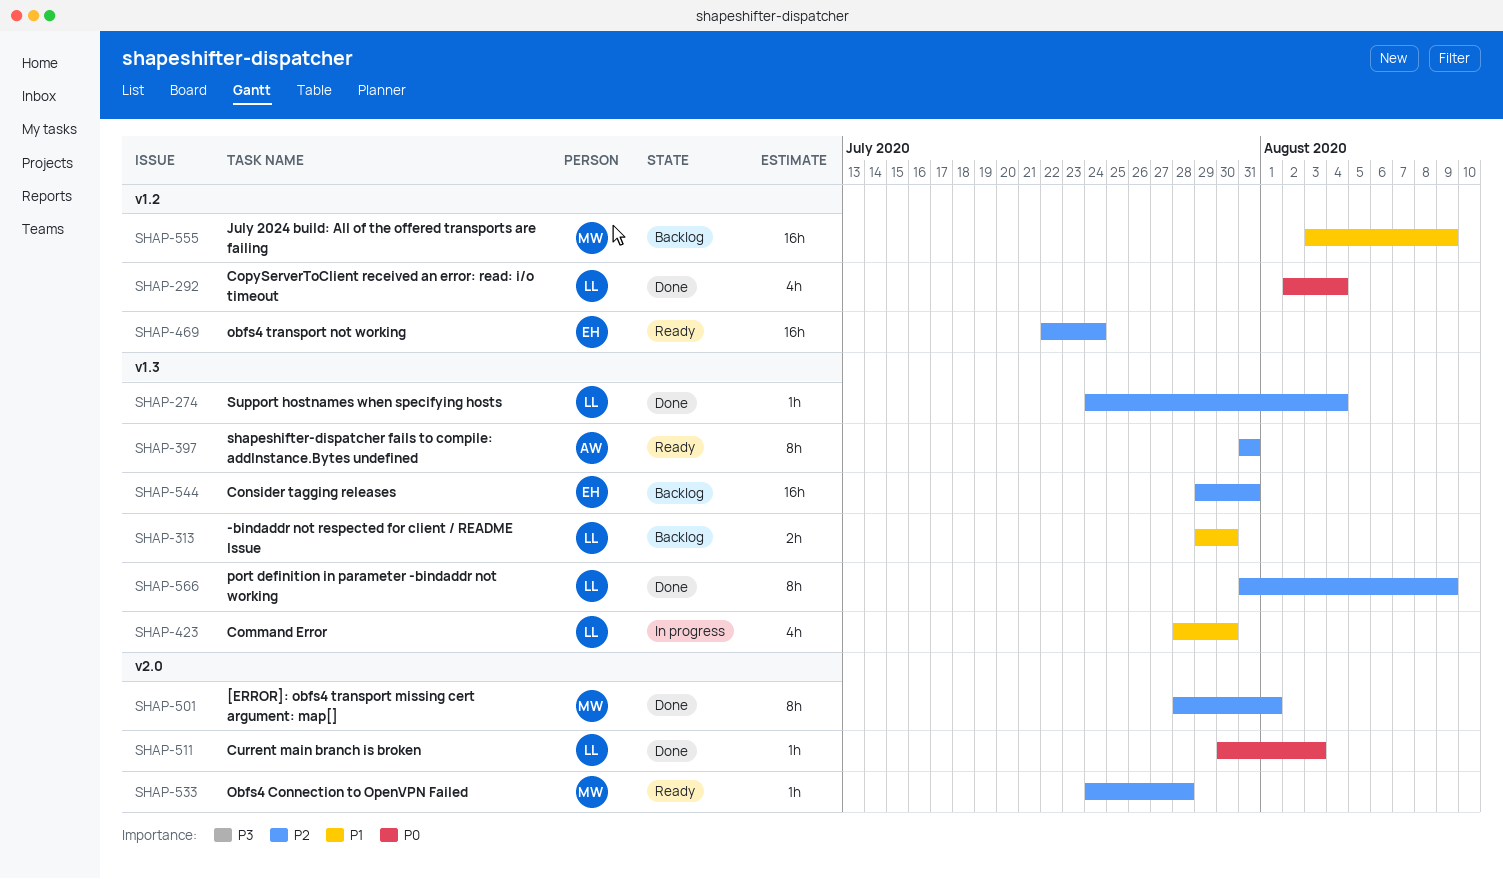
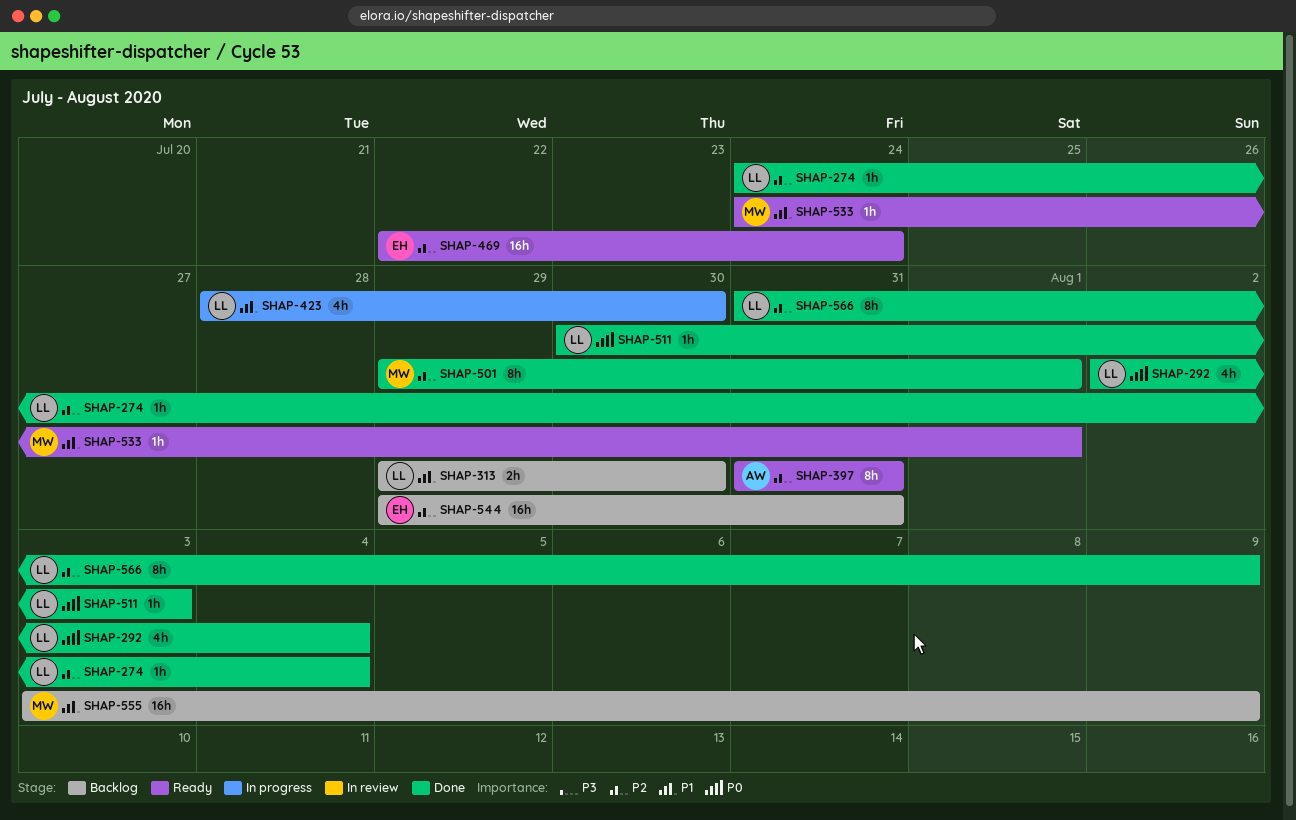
SHAP-501, start: Jul 28 -> Jul 29
SHAP-533, priority: P2 -> P1
SHAP-533, due: Jul 28 -> Aug 1

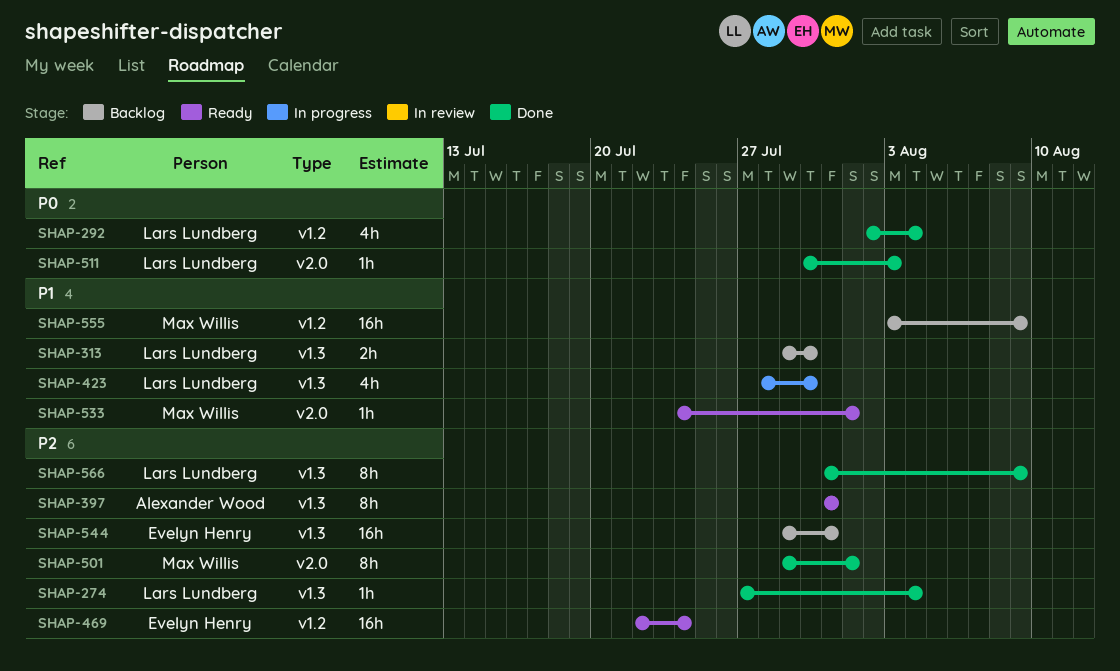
SHAP-274, start: Jul 24 -> Jul 27

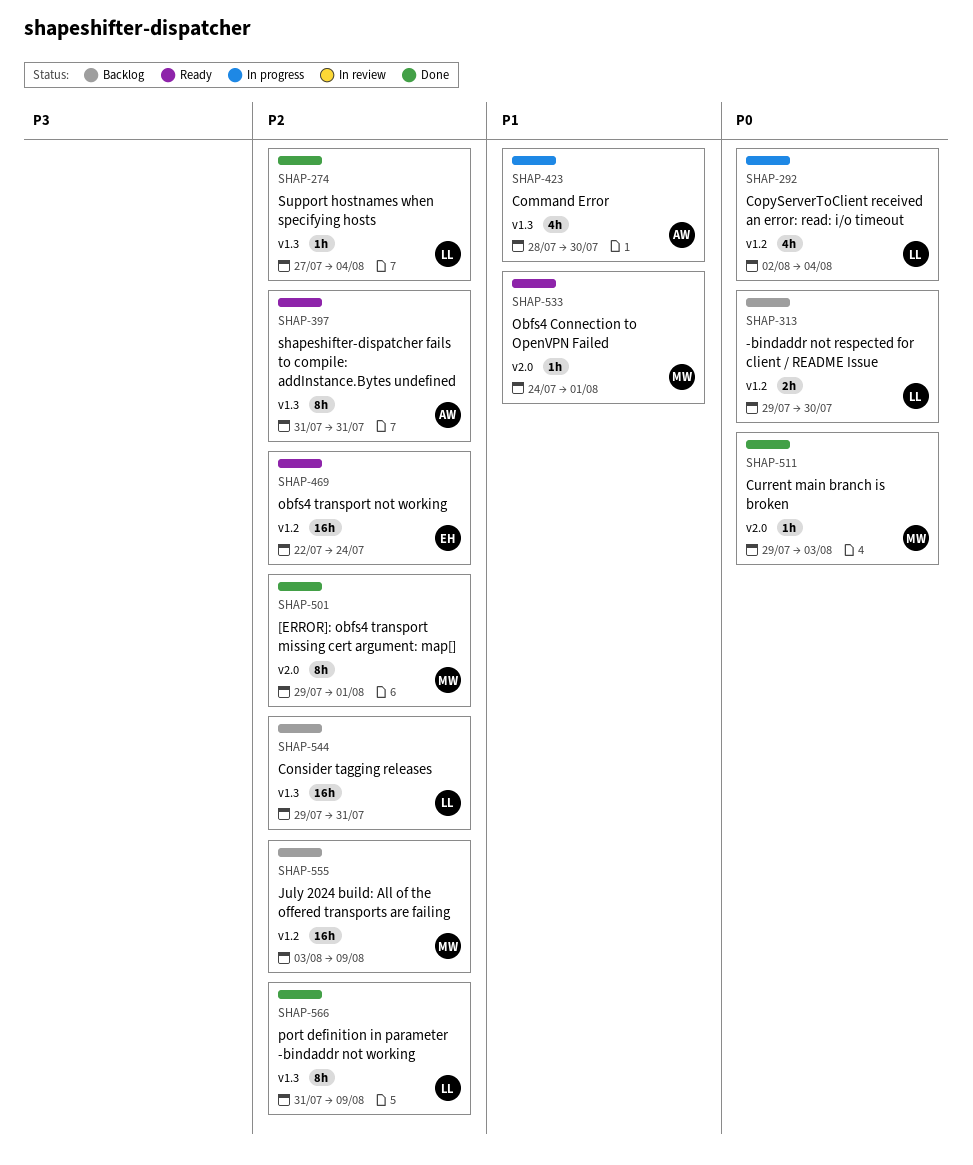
SHAP-292, status: Done -> In progress
SHAP-313, priority: P1 -> P0
SHAP-313, label: v1.3 -> v1.2
SHAP-423, owner: Lars Lundberg -> Alexander Wood
SHAP-511, owner: Lars Lundberg -> Max Willis
SHAP-511, start: Jul 30 -> Jul 29
SHAP-544, owner: Evelyn Henry -> Lars Lundberg
SHAP-555, priority: P1 -> P2

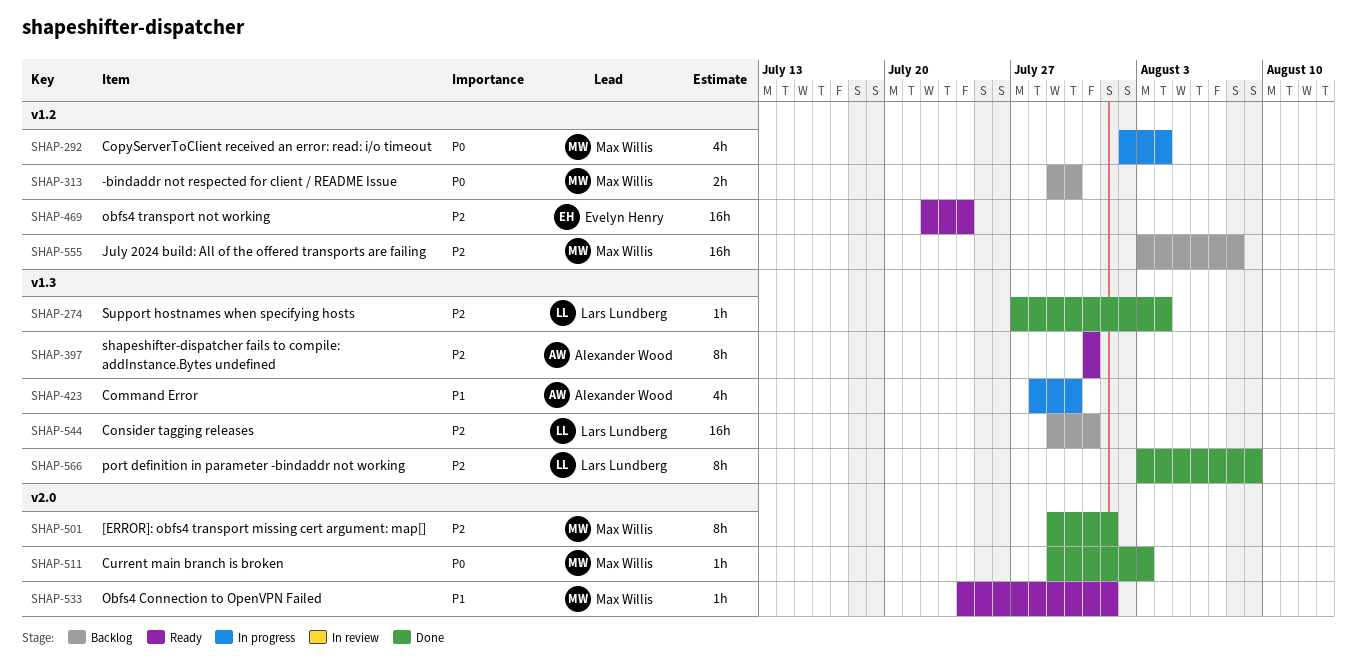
SHAP-292, owner: Lars Lundberg -> Max Willis
SHAP-313, owner: Lars Lundberg -> Max Willis
SHAP-555, due: Aug 9 -> Aug 8
SHAP-566, start: Jul 31 -> Aug 3

